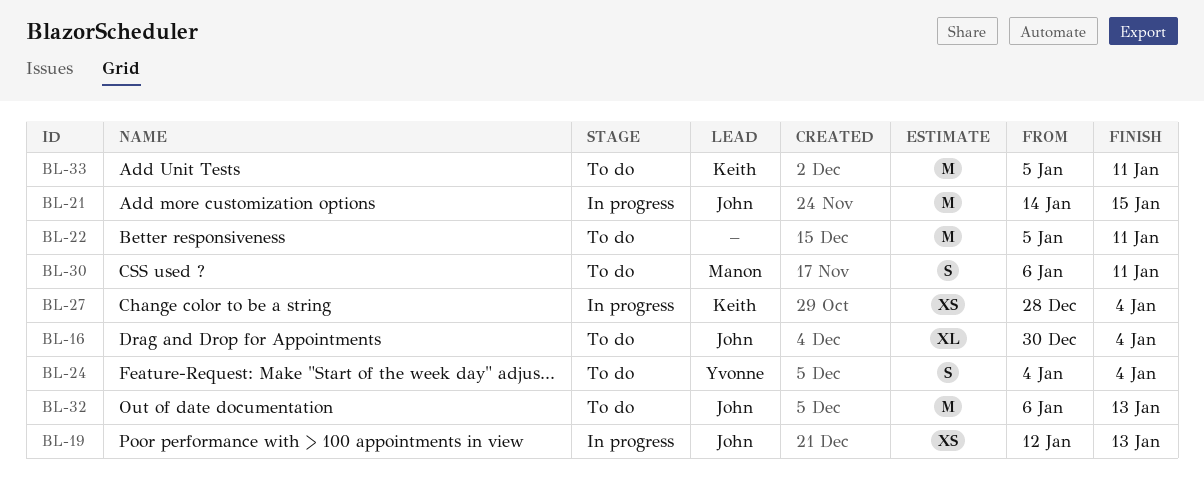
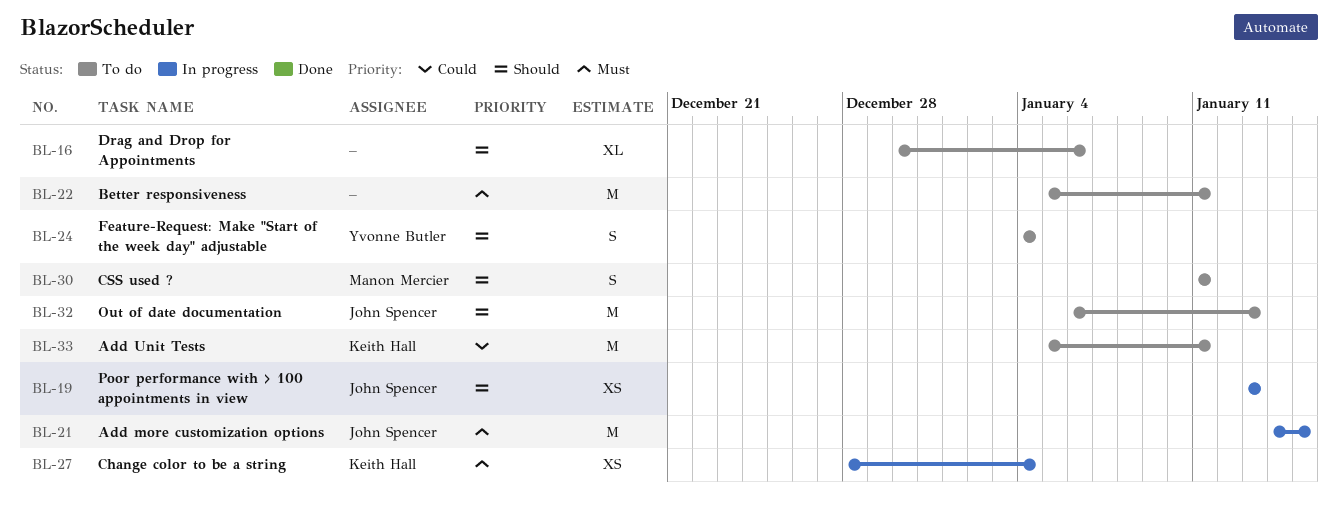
BL-16, owner: John Spencer -> none
BL-16, due: Jan 4 -> Jan 6
BL-19, start: Jan 12 -> Jan 13
BL-30, start: Jan 6 -> Jan 11

